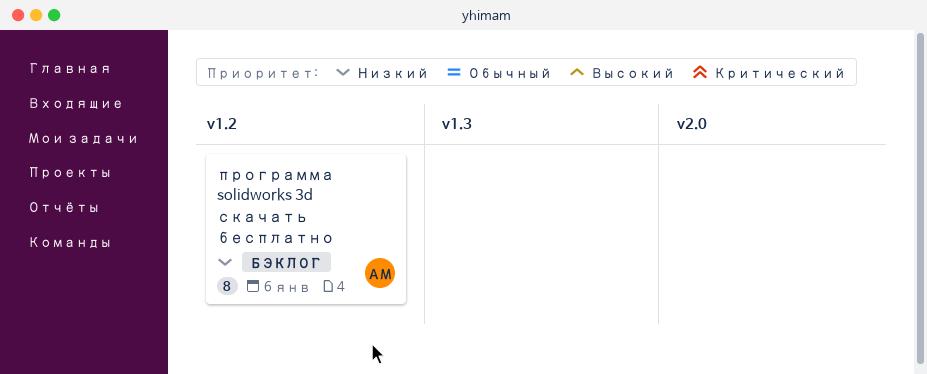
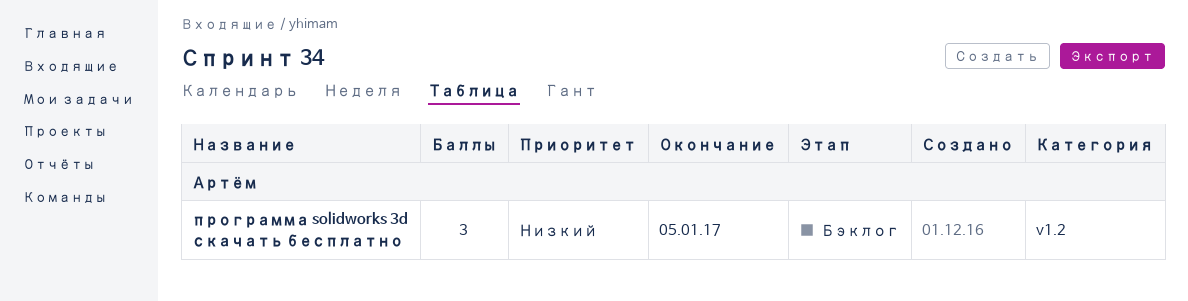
программа solidworks 3d скачать бесплатно, estimate: 8 -> 3
программа solidworks 3d скачать бесплатно, due: Jan 6 -> Jan 5

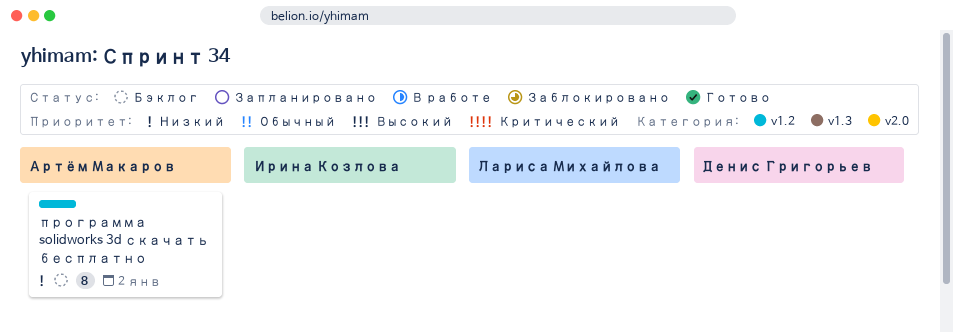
программа solidworks 3d скачать бесплатно, estimate: 3 -> 8
программа solidworks 3d скачать бесплатно, due: Jan 5 -> Jan 2

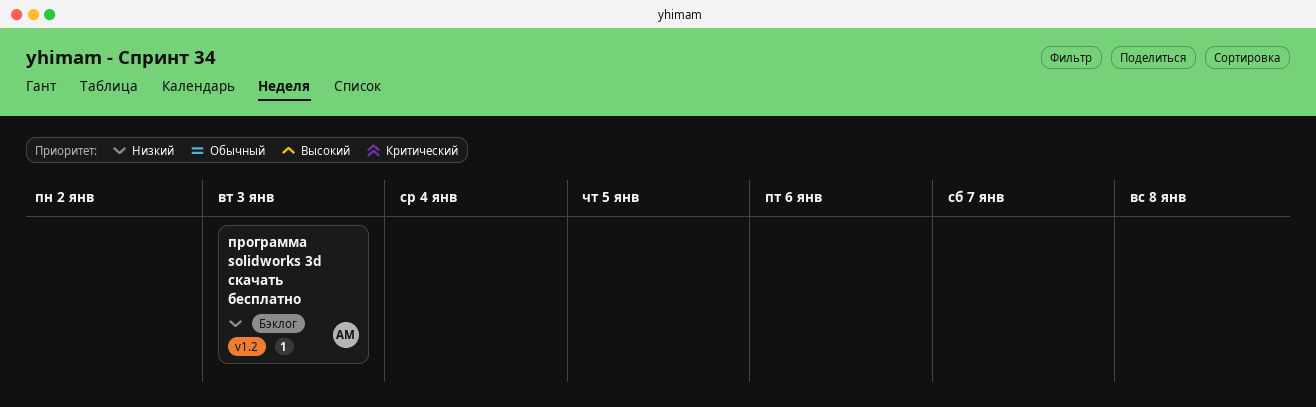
программа solidworks 3d скачать бесплатно, estimate: 8 -> 1
программа solidworks 3d скачать бесплатно, due: Jan 2 -> Jan 3

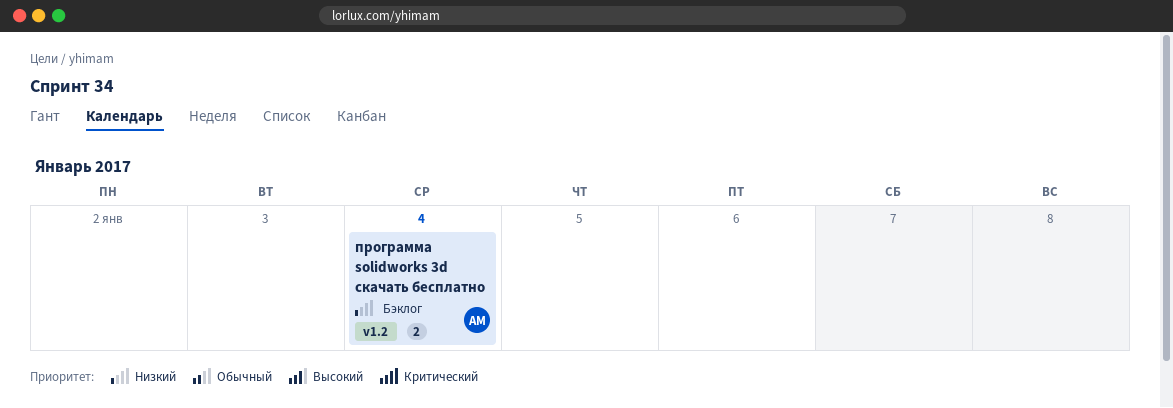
программа solidworks 3d скачать бесплатно, estimate: 1 -> 2
программа solidworks 3d скачать бесплатно, due: Jan 3 -> Jan 4

